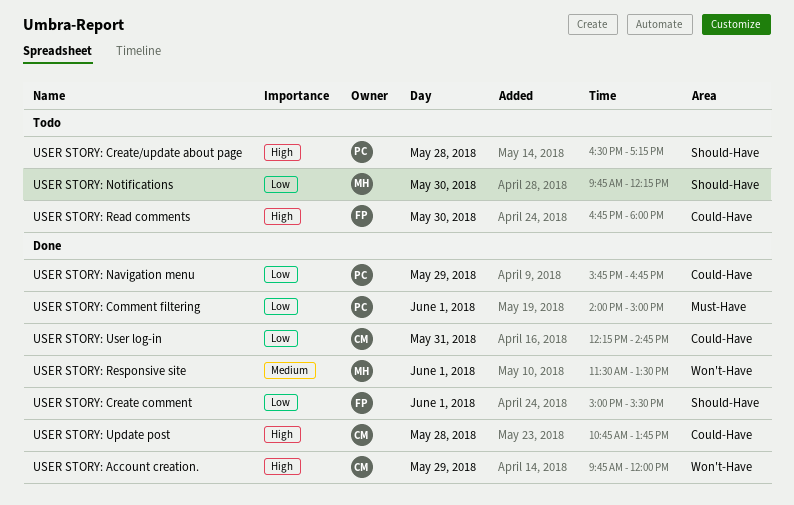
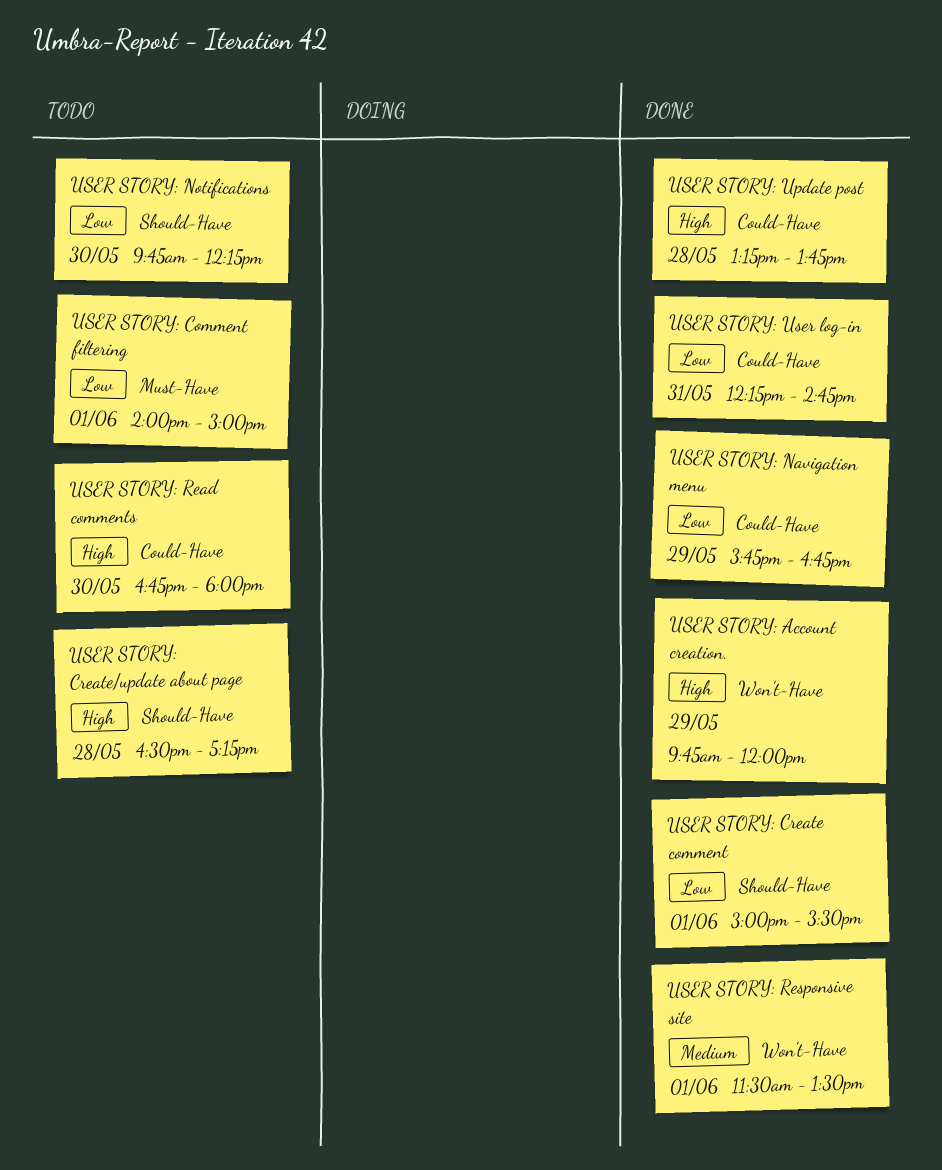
USER STORY: Comment filtering, status: Done -> Todo
USER STORY: Update post, begins: 10:45 -> 13:15

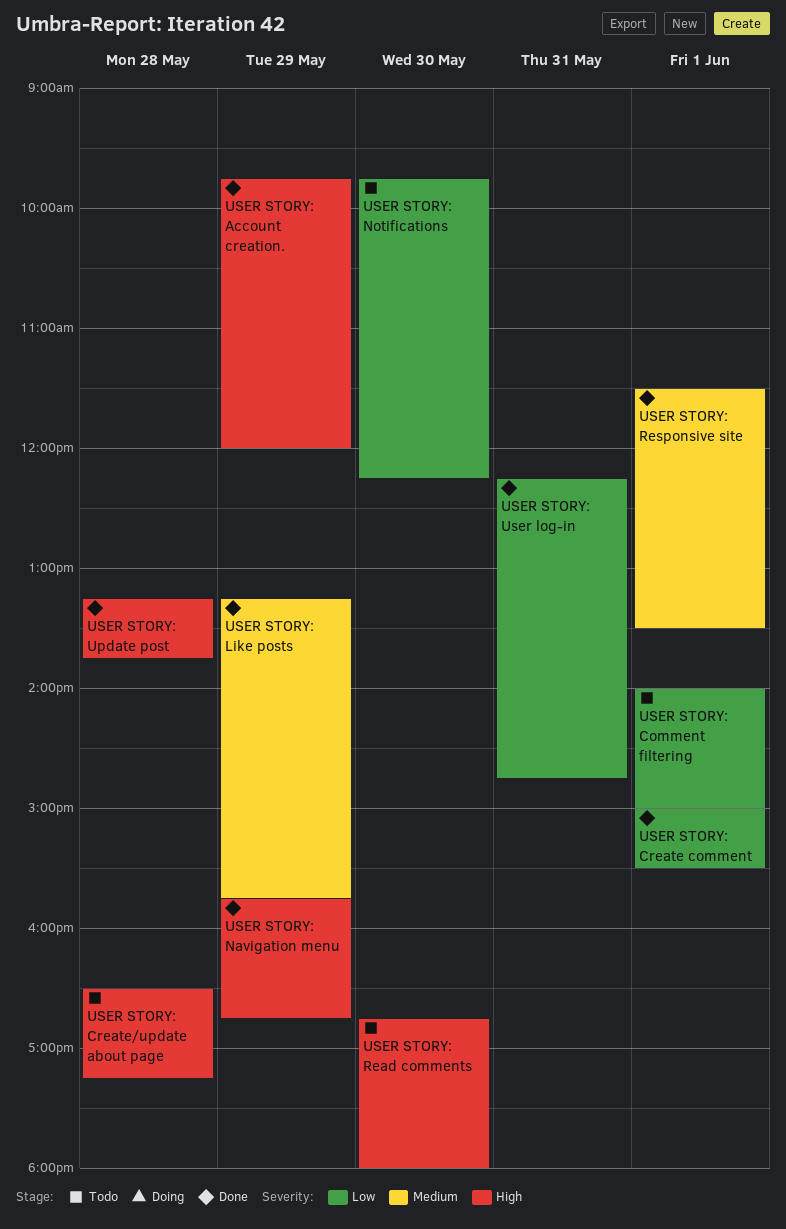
USER STORY: Like posts: none -> present
USER STORY: Navigation menu, priority: Low -> High

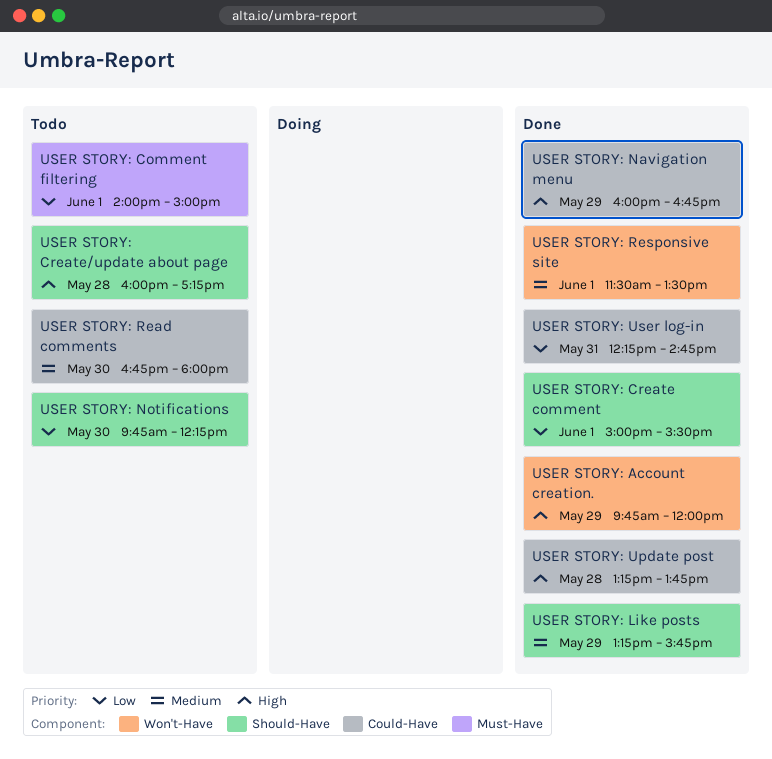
USER STORY: Create/update about page, begins: 16:30 -> 16:00
USER STORY: Navigation menu, begins: 15:45 -> 16:00
USER STORY: Read comments, priority: High -> Medium

